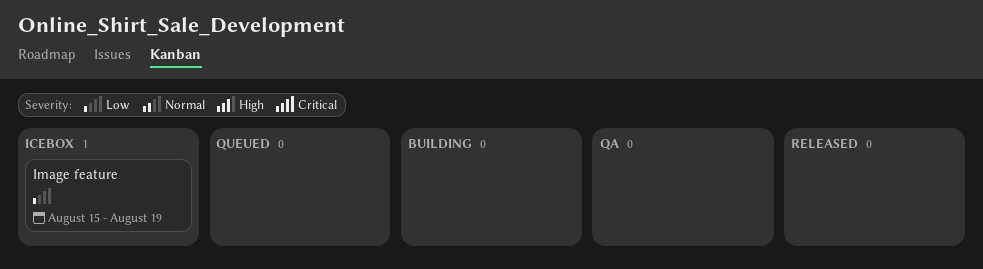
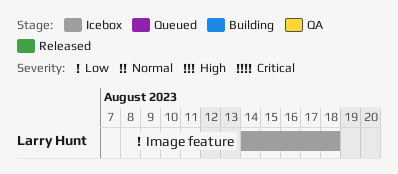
Image feature, start: Aug 15 -> Aug 14
Image feature, due: Aug 19 -> Aug 18

